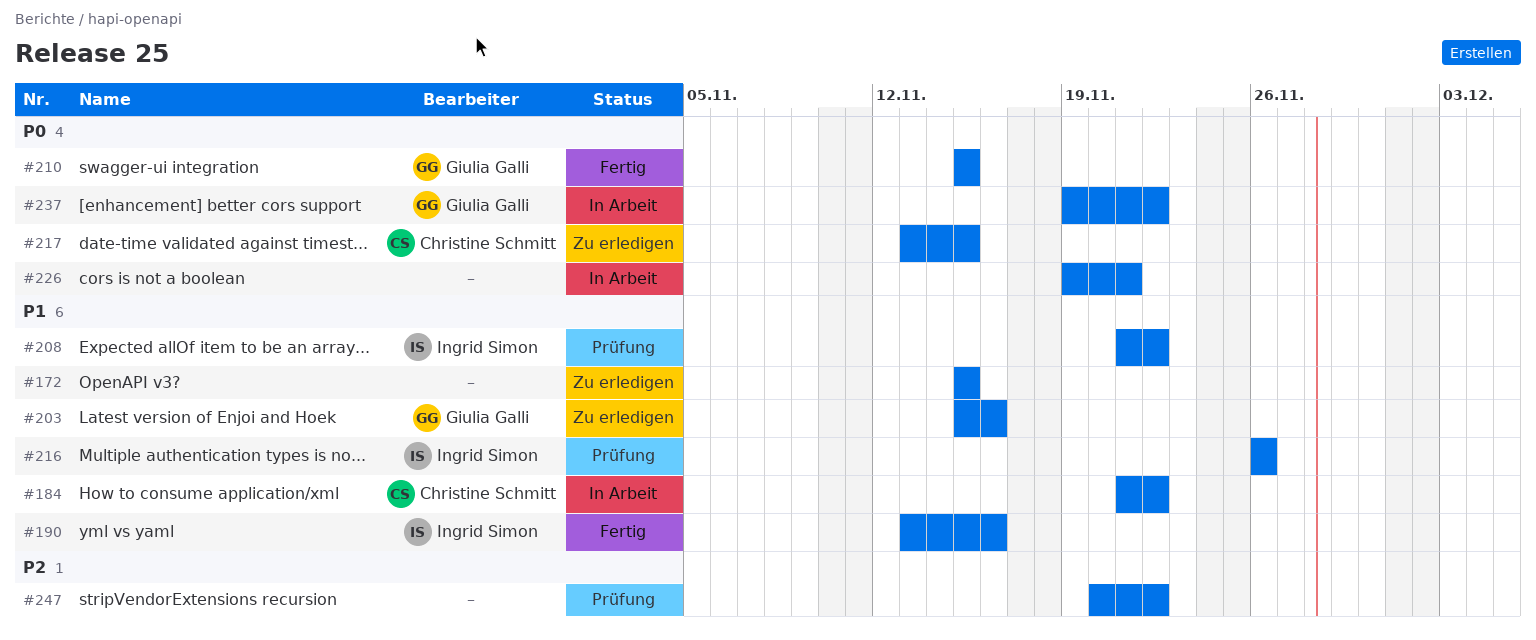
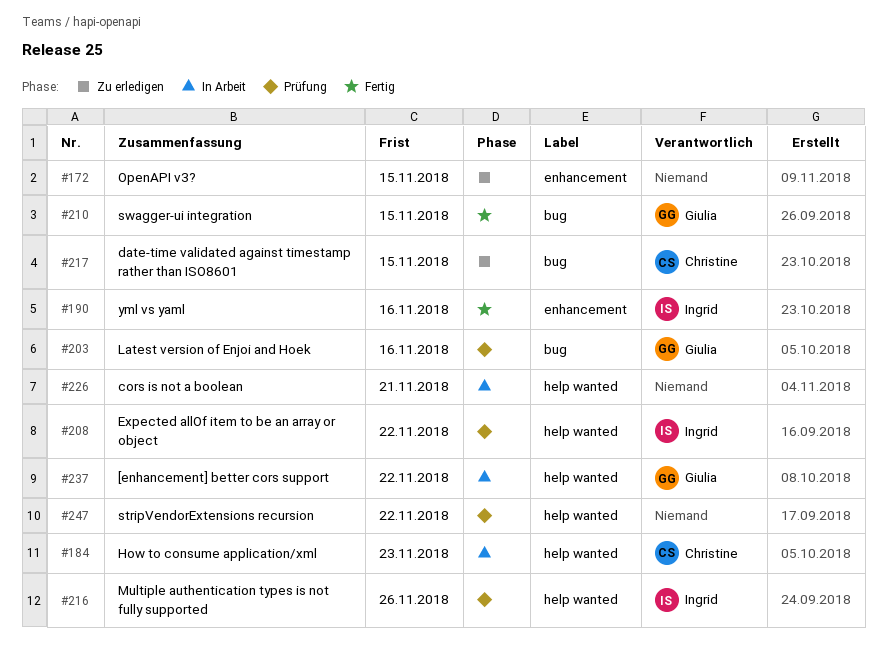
#184, due: Nov 22 -> Nov 23
#203, status: Zu erledigen -> Prüfung

